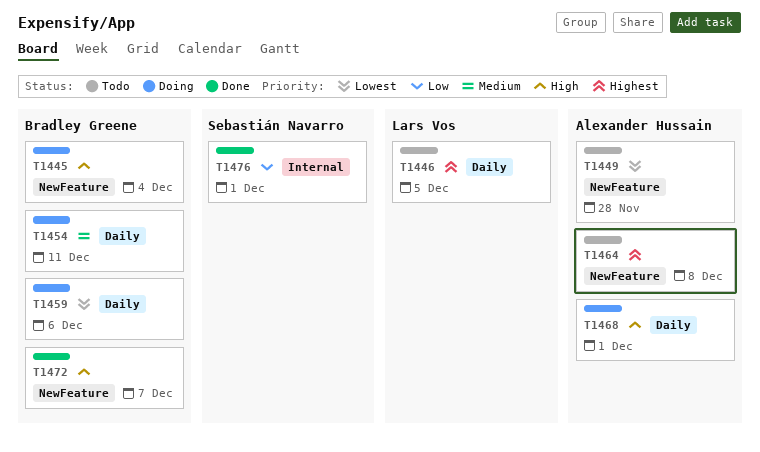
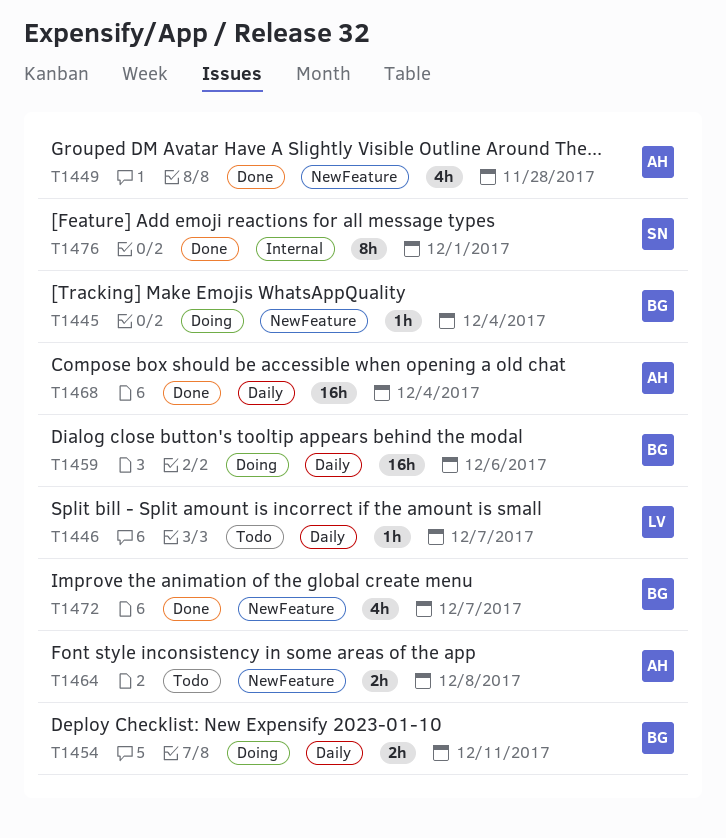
T1446, due: Dec 5 -> Dec 7
T1449, status: Todo -> Done
T1468, status: Doing -> Done
T1468, due: Dec 1 -> Dec 4

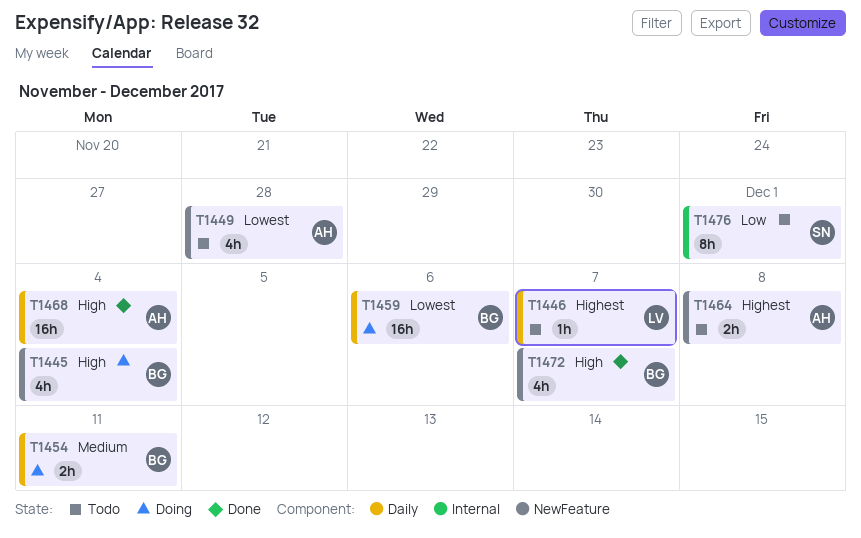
T1445, estimate: 1h -> 4h
T1449, status: Done -> Todo
T1476, status: Done -> Todo

